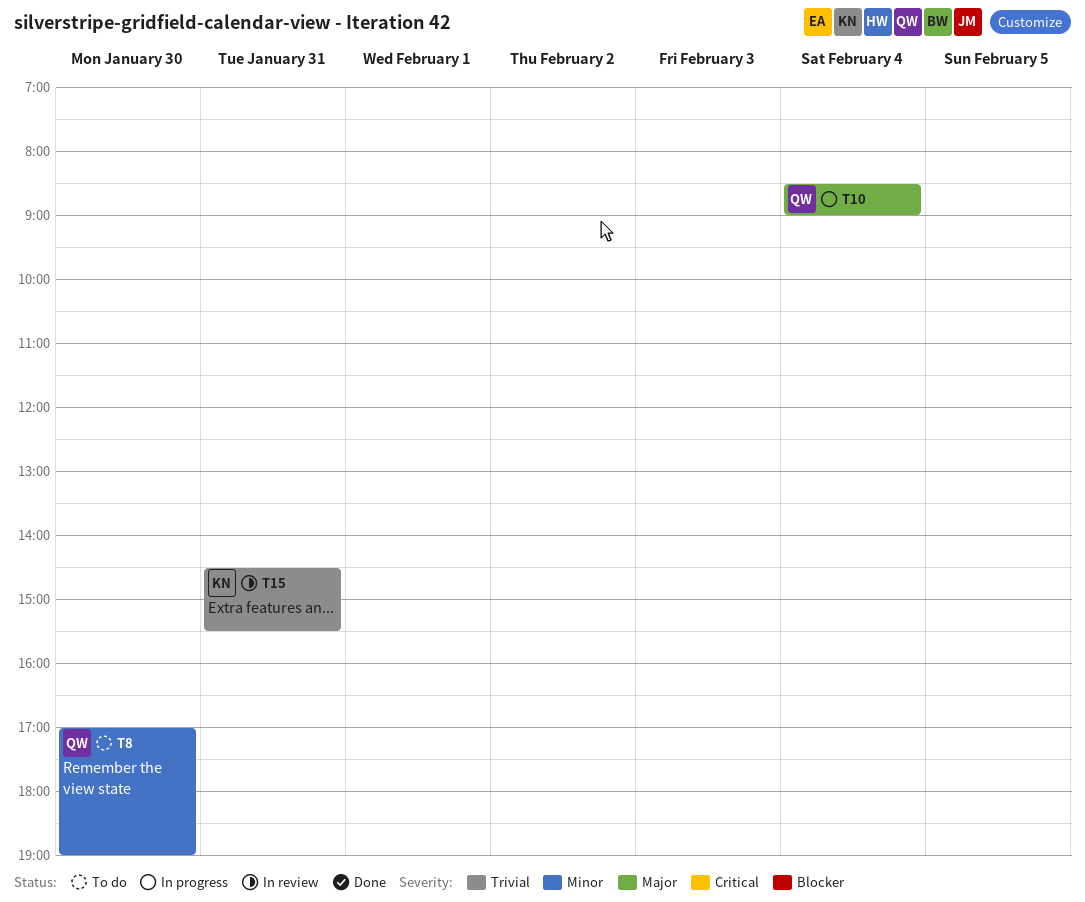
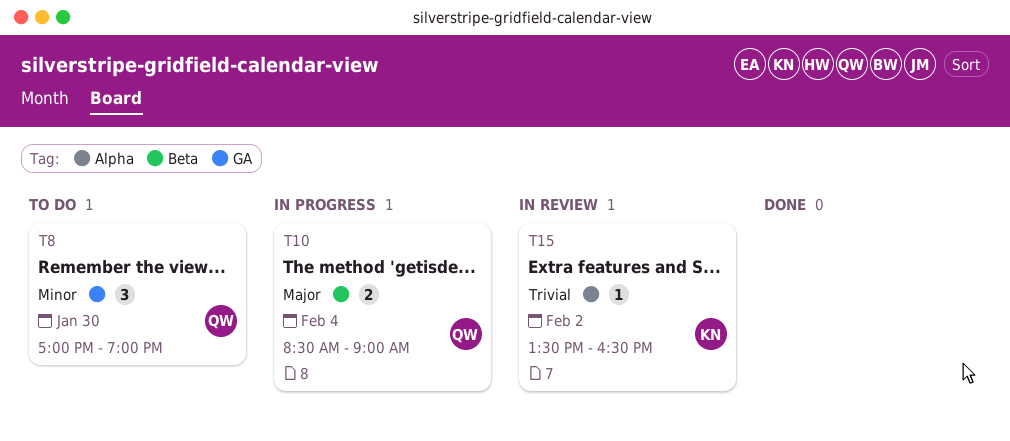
T15, day: Jan 31 -> Feb 2
T15, begins: 14:30 -> 13:30
T15, ends: 15:30 -> 16:30

